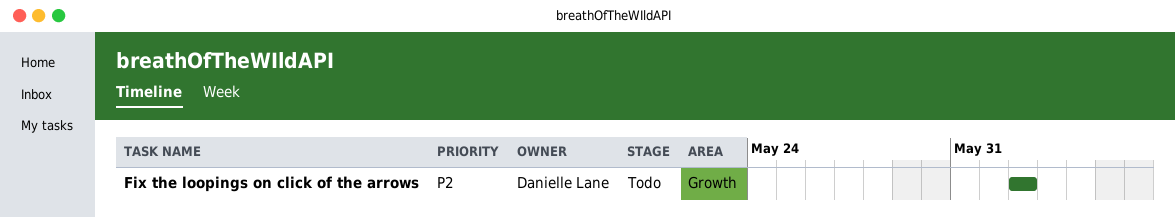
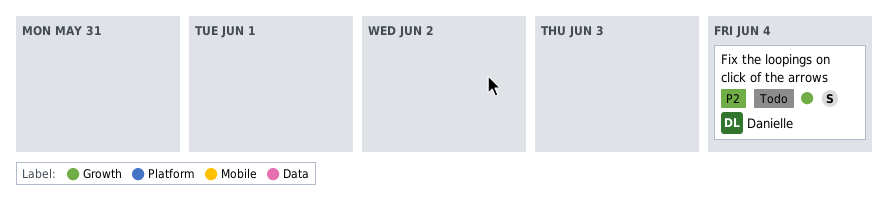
Fix the loopings on click of the arrows, due: Jun 2 -> Jun 4

